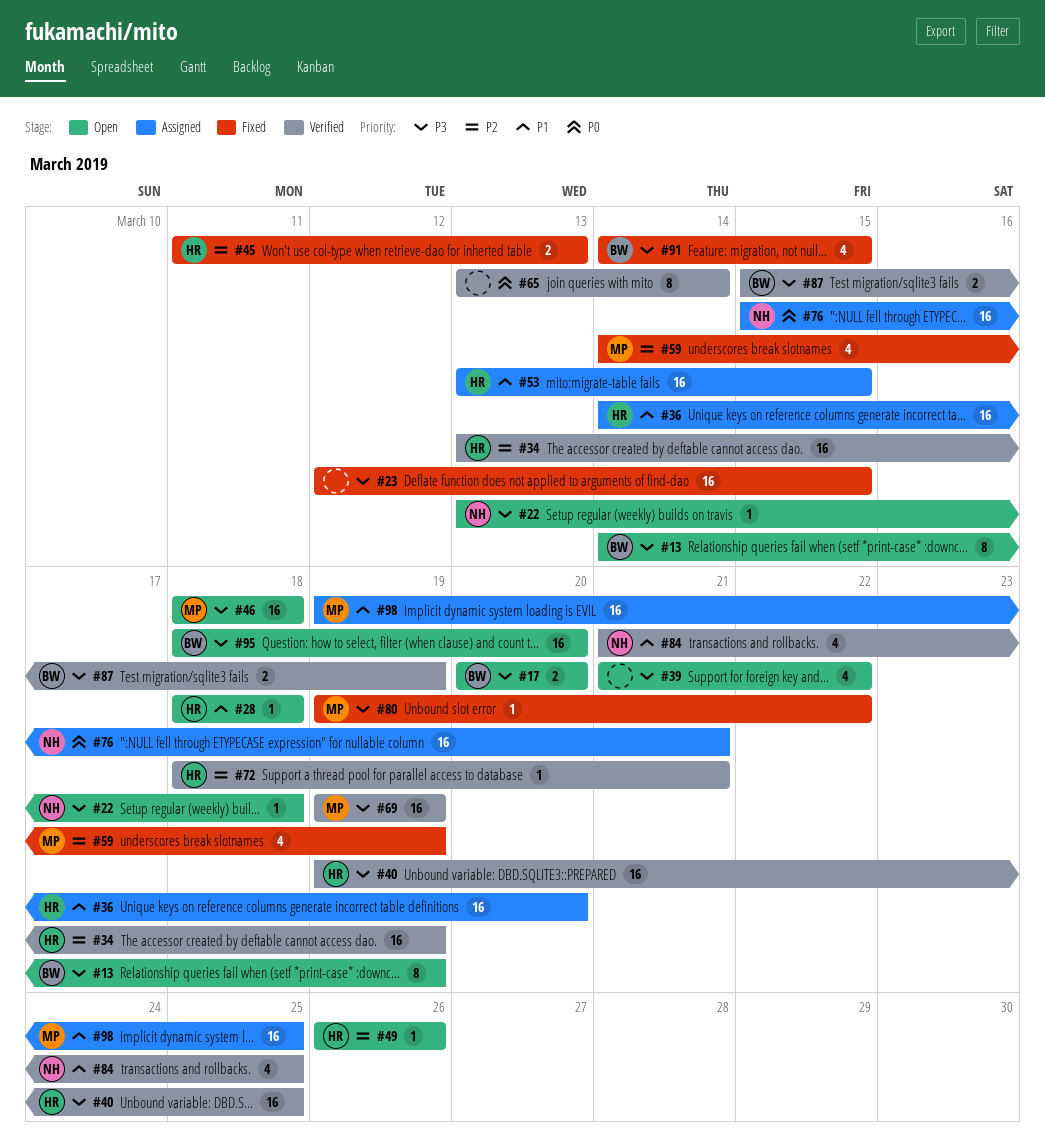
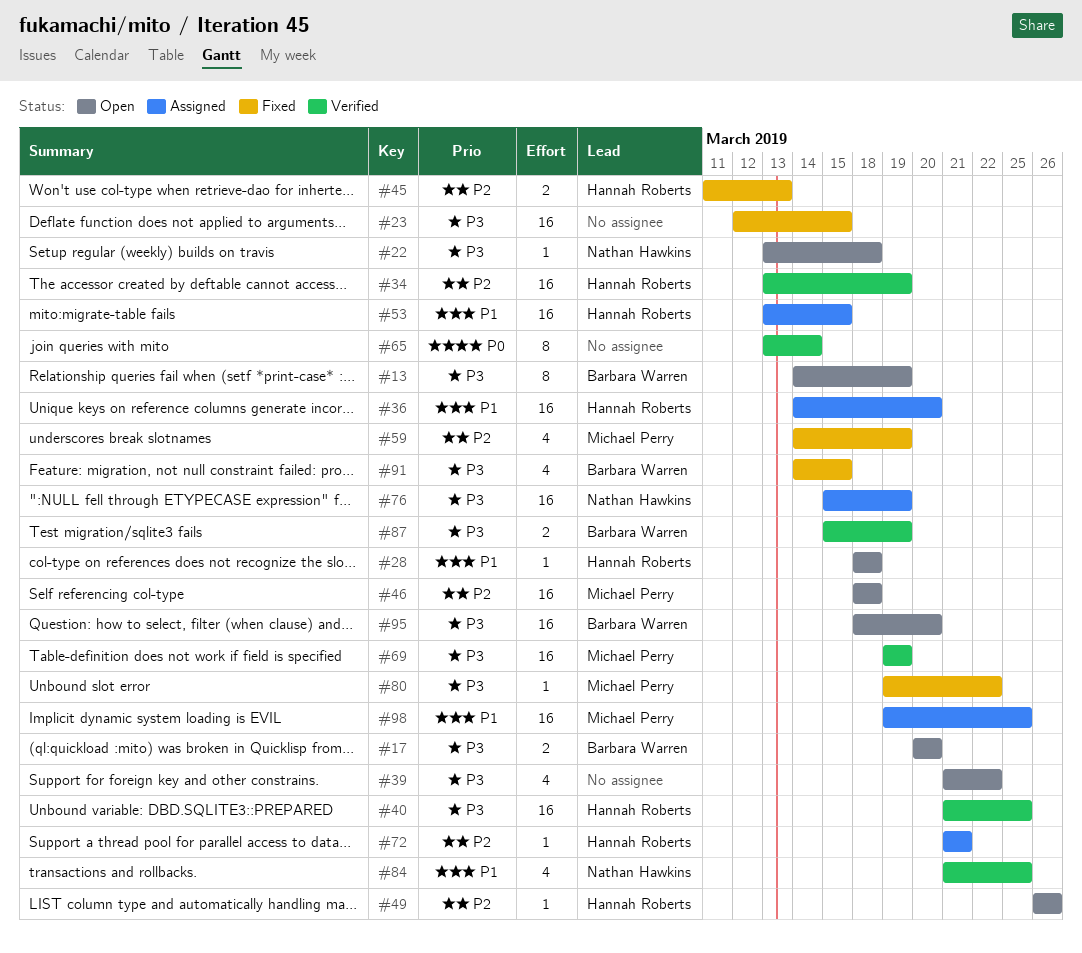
#40, start: Mar 19 -> Mar 21
#46, priority: P3 -> P2
#72, status: Verified -> Assigned
#72, start: Mar 18 -> Mar 21
#76, priority: P0 -> P3
#76, due: Mar 21 -> Mar 19

